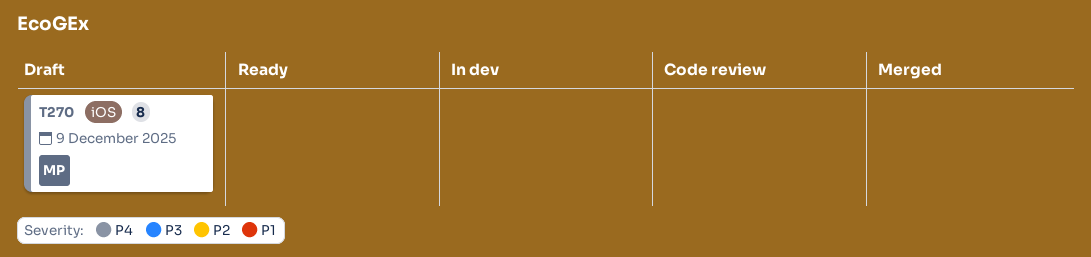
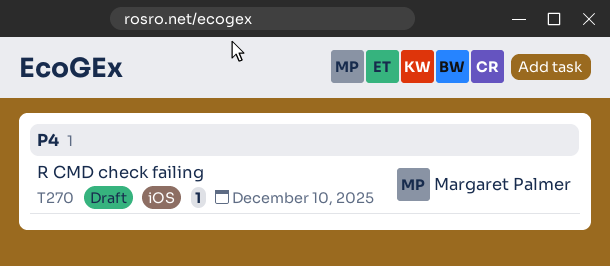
T270, estimate: 8 -> 1
T270, due: Dec 9 -> Dec 10

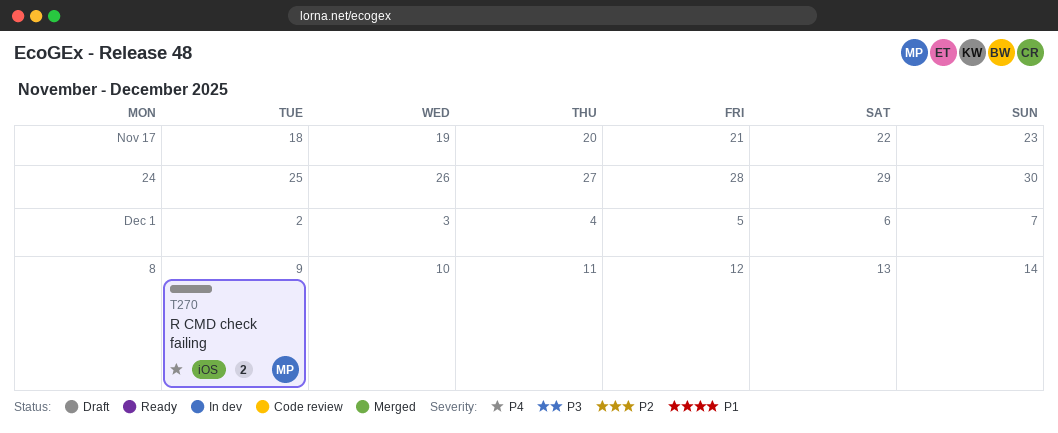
T270, estimate: 1 -> 2
T270, due: Dec 10 -> Dec 9

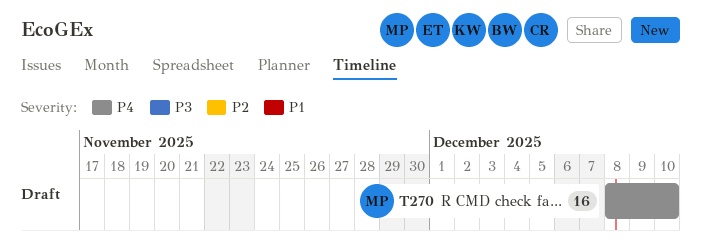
T270, estimate: 2 -> 16
T270, due: Dec 9 -> Dec 10

